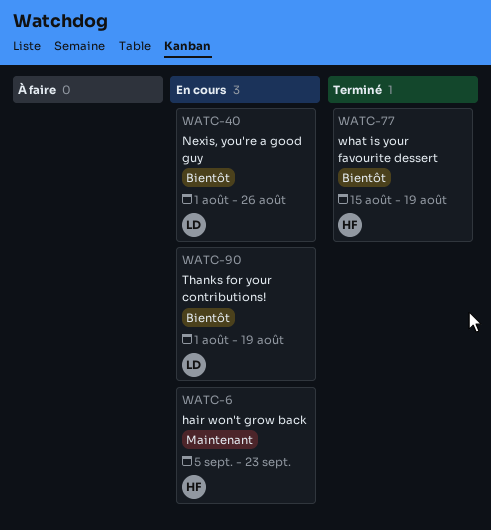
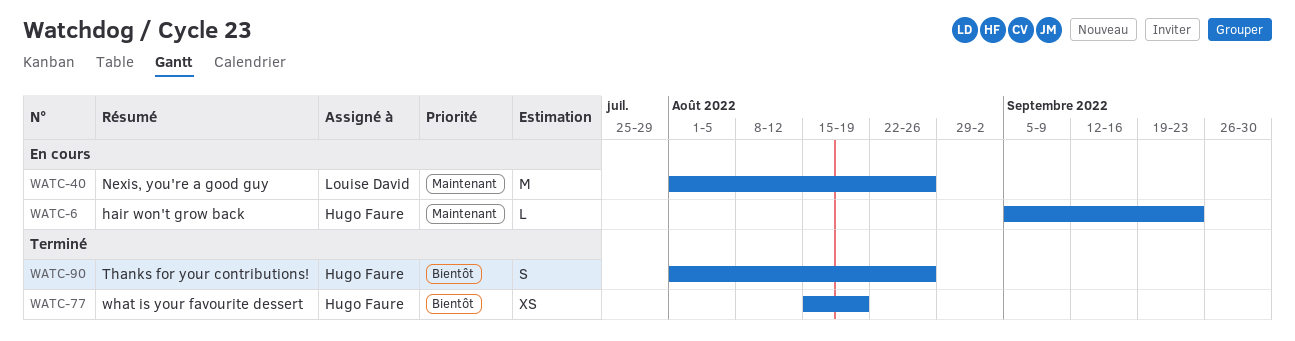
WATC-40, priority: Bientôt -> Maintenant
WATC-90, status: En cours -> Terminé
WATC-90, owner: Louise David -> Hugo Faure
WATC-90, due: Aug 19 -> Aug 26

